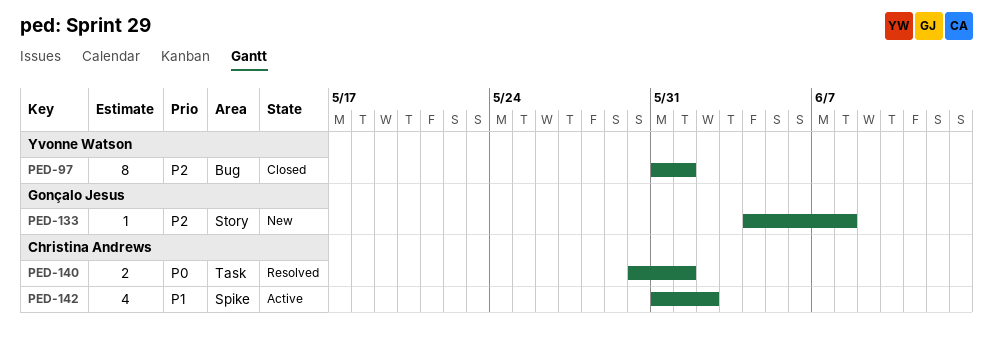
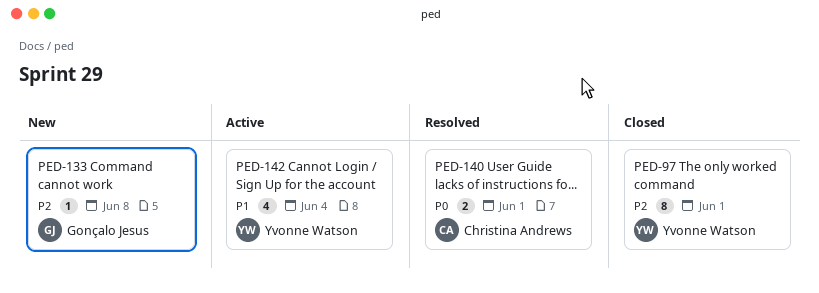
PED-142, owner: Christina Andrews -> Yvonne Watson
PED-142, due: Jun 2 -> Jun 4

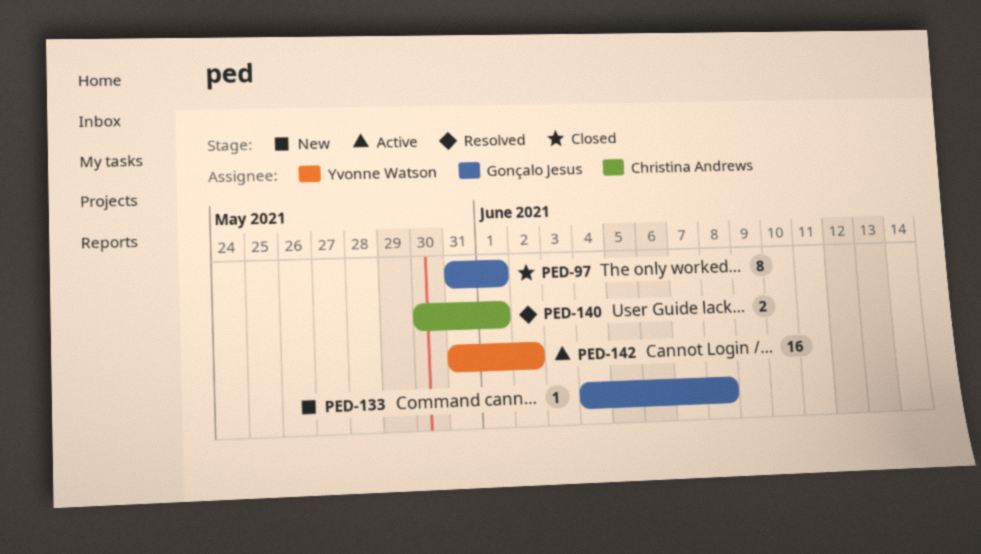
PED-97, owner: Yvonne Watson -> Gonçalo Jesus
PED-142, estimate: 4 -> 16
PED-142, due: Jun 4 -> Jun 2

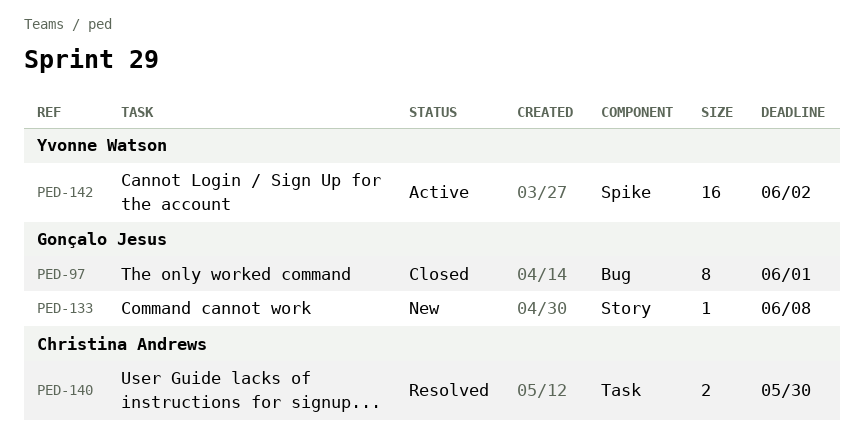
PED-140, due: Jun 1 -> May 30

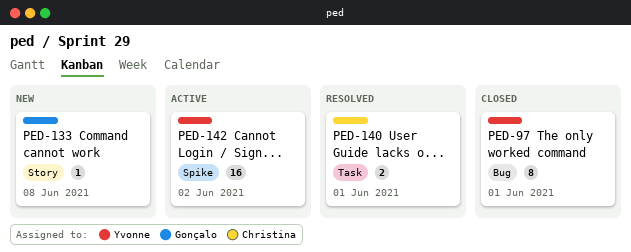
PED-97, owner: Gonçalo Jesus -> Yvonne Watson
PED-140, due: May 30 -> Jun 1

